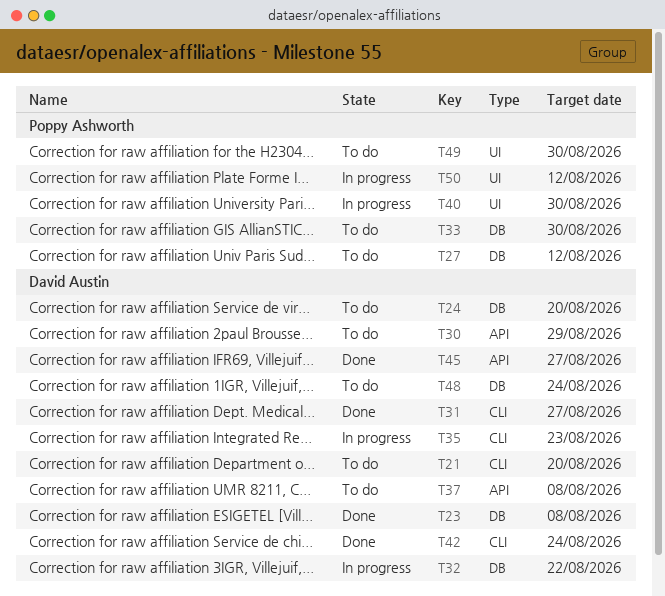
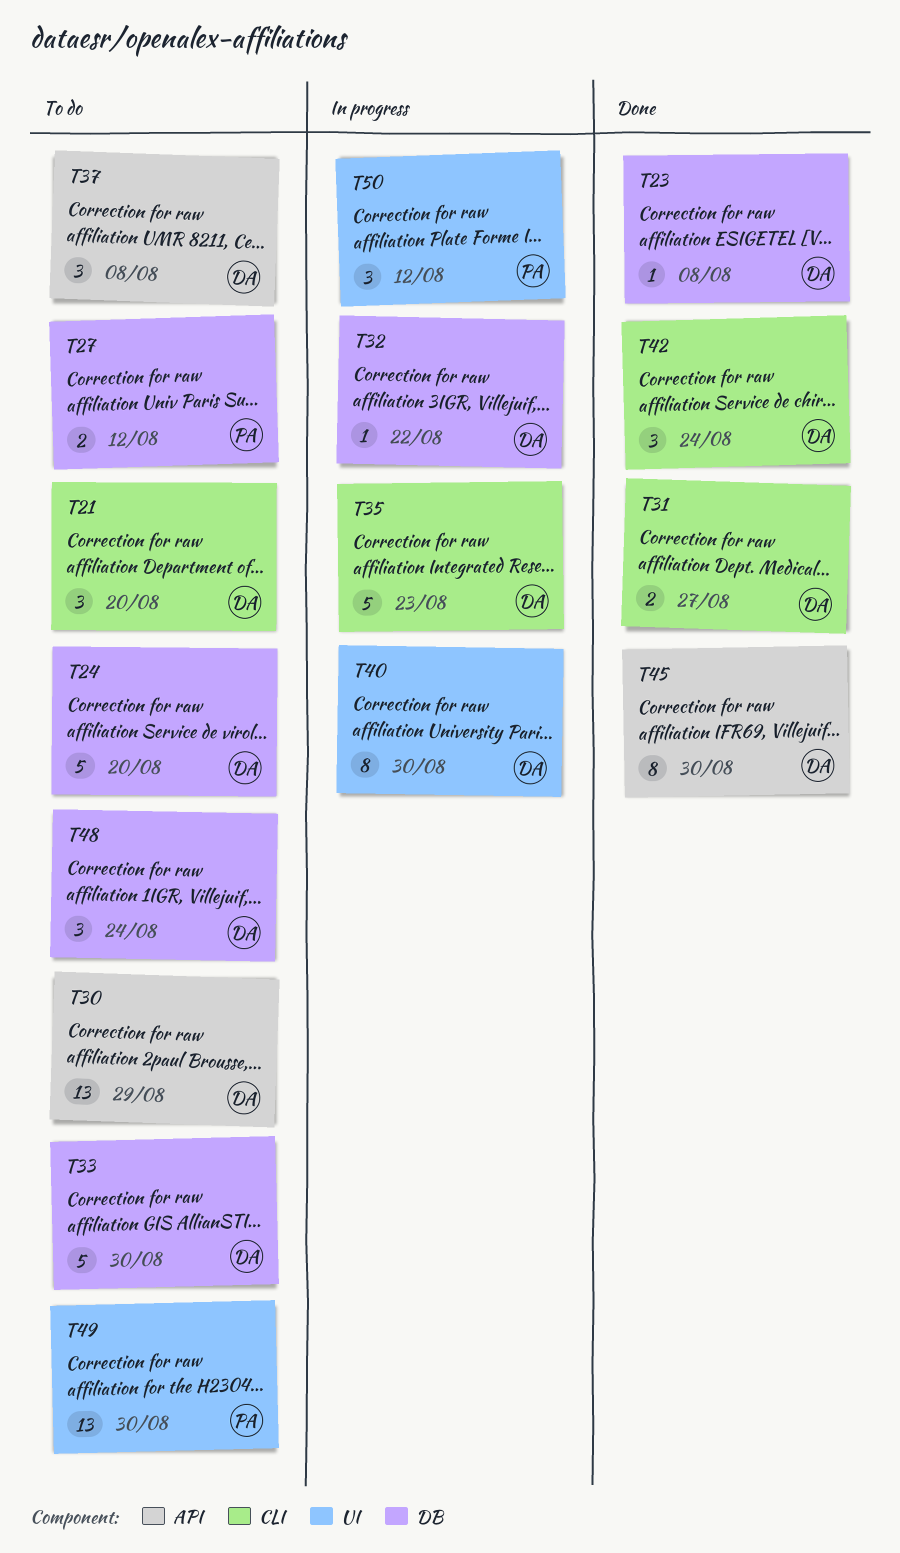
T33, owner: Poppy Ashworth -> David Austin
T40, owner: Poppy Ashworth -> David Austin
T45, due: Aug 27 -> Aug 30

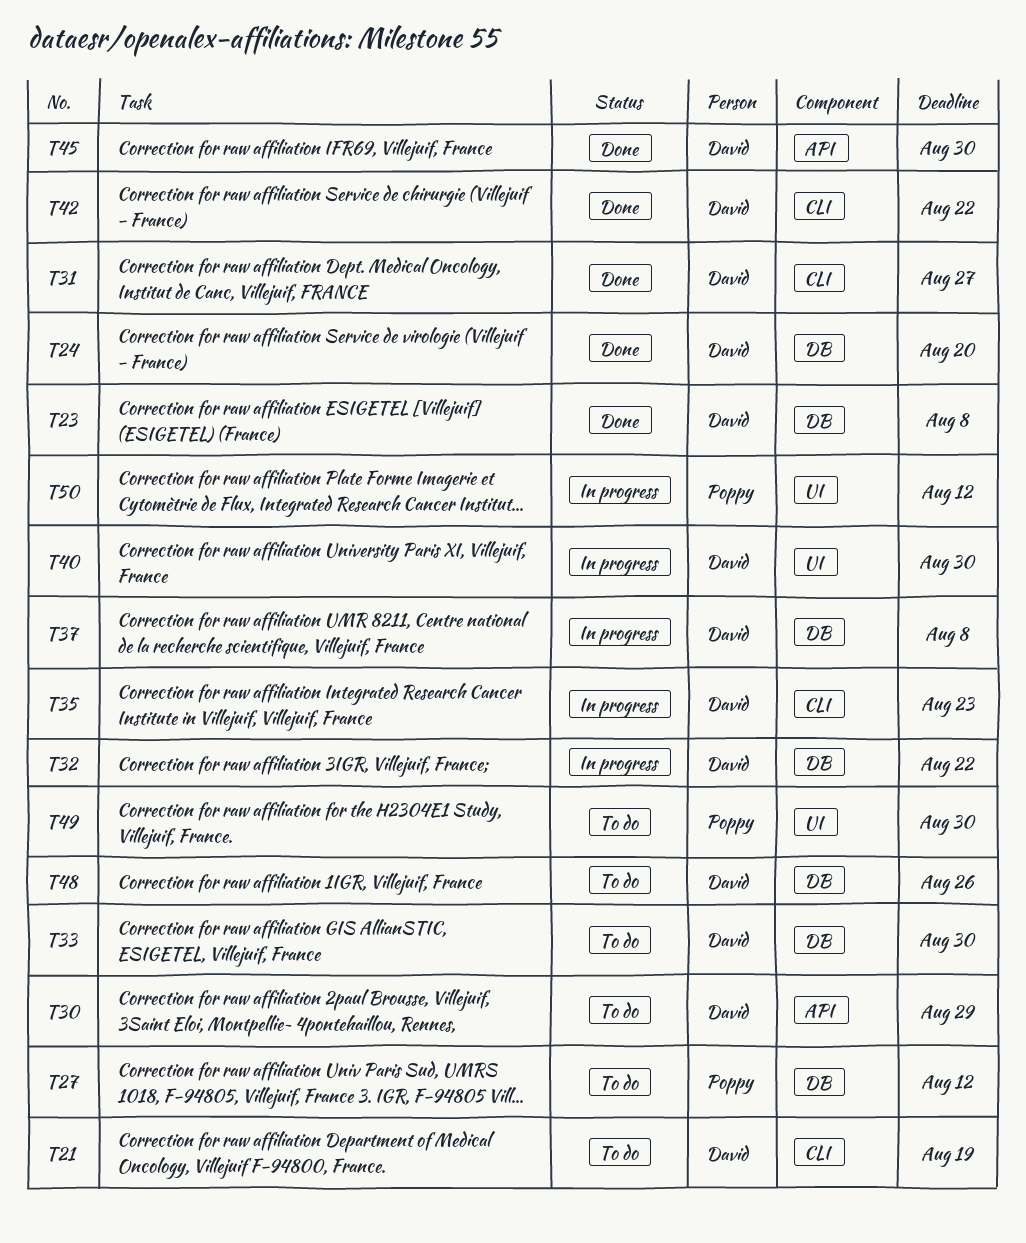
T21, due: Aug 20 -> Aug 19
T24, status: To do -> Done
T37, status: To do -> In progress
T37, label: API -> DB
T42, due: Aug 24 -> Aug 22
T48, due: Aug 24 -> Aug 26

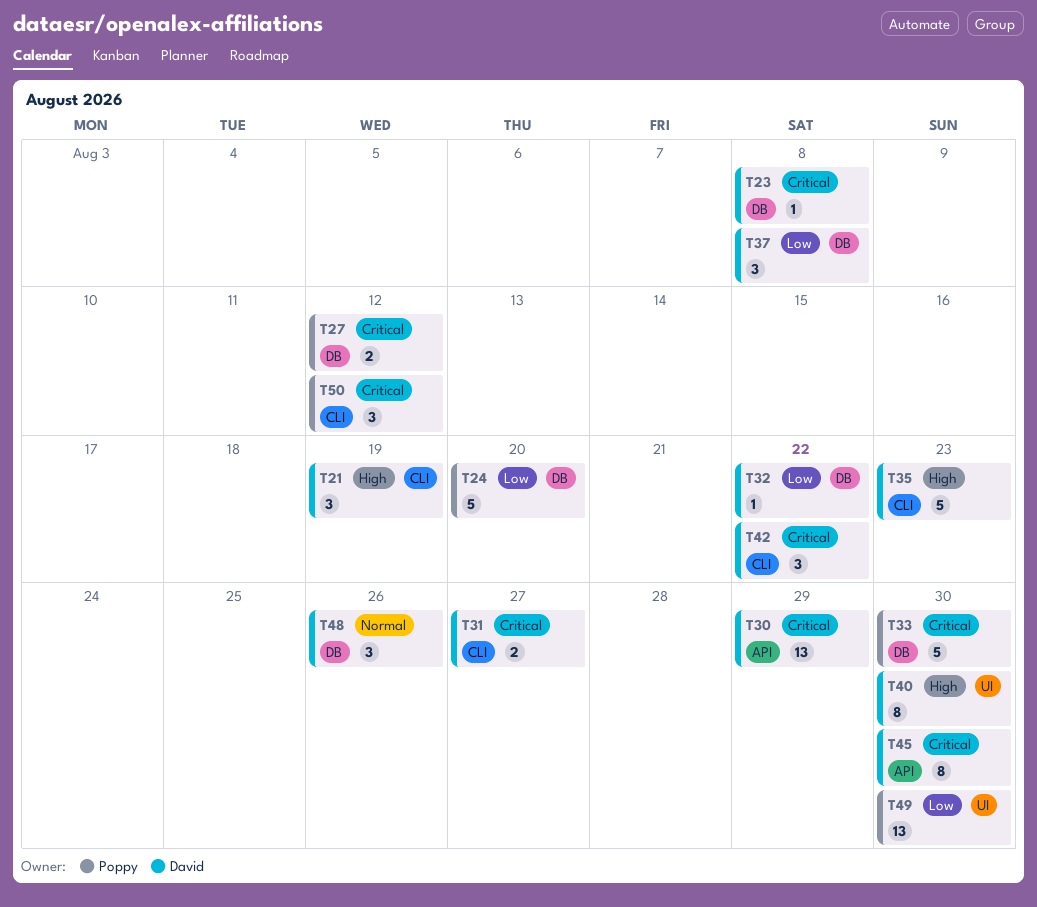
T24, owner: David -> Poppy
T33, owner: David -> Poppy
T50, label: UI -> CLI

